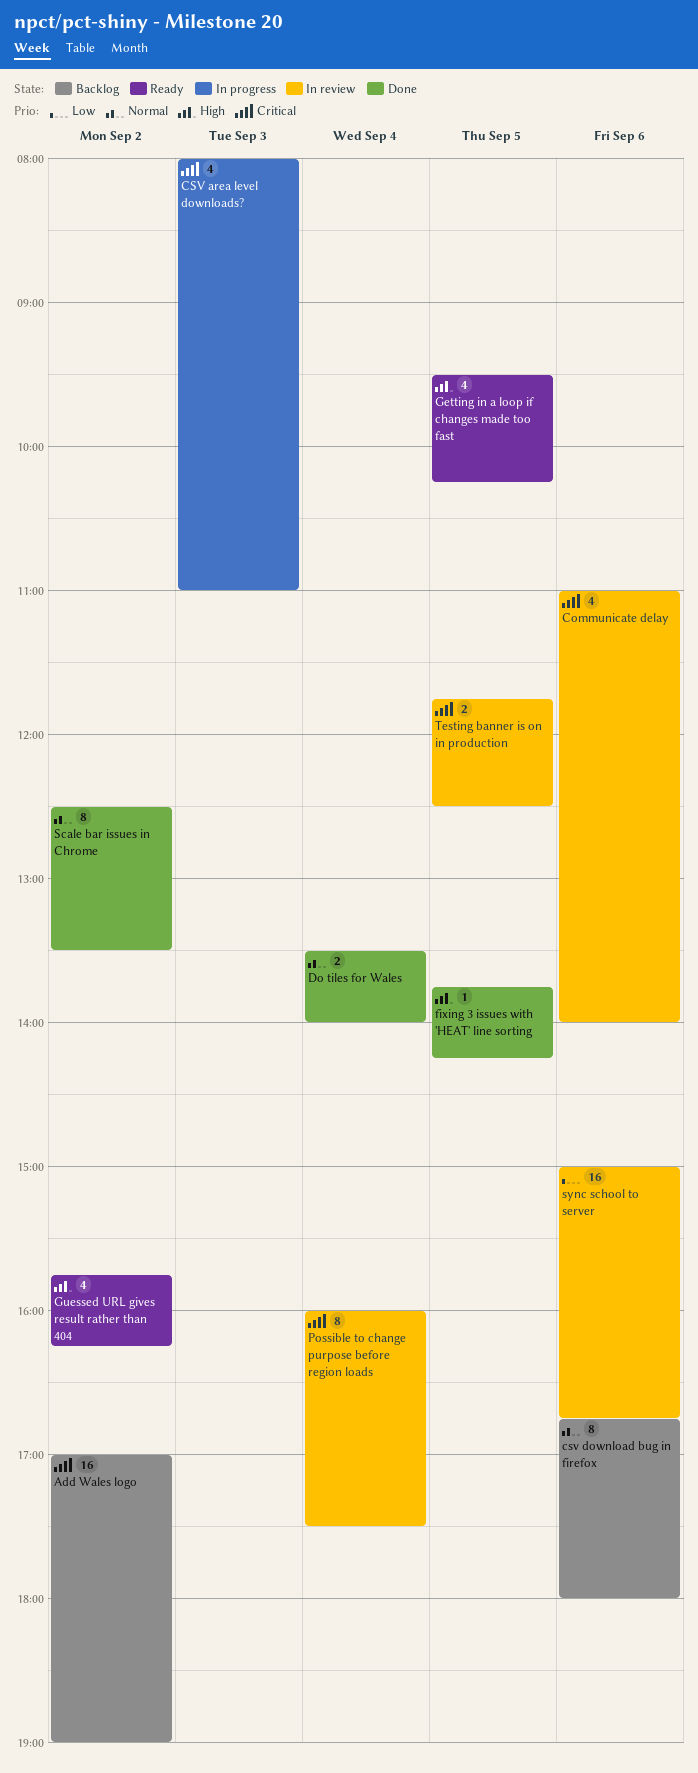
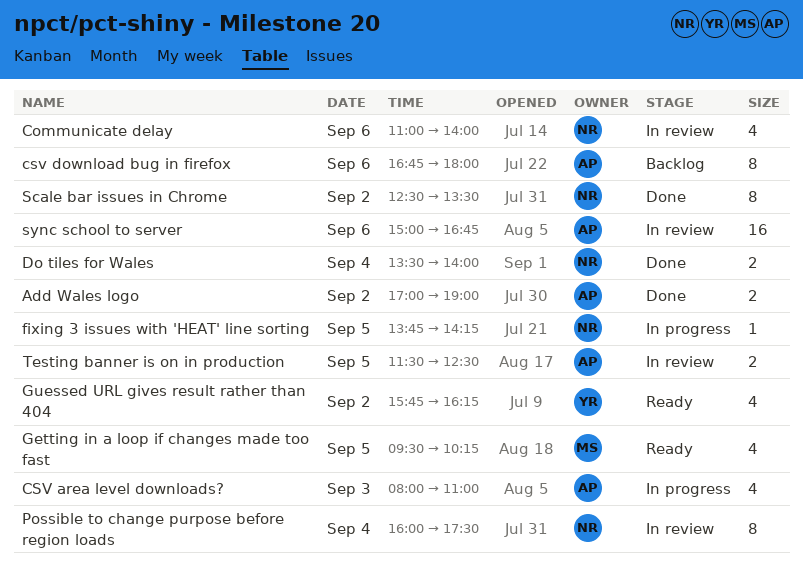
Add Wales logo, status: Backlog -> Done
Add Wales logo, estimate: 16 -> 2
fixing 3 issues with 'HEAT' line sorting, status: Done -> In progress
Testing banner is on in production, begins: 11:45 -> 11:30

